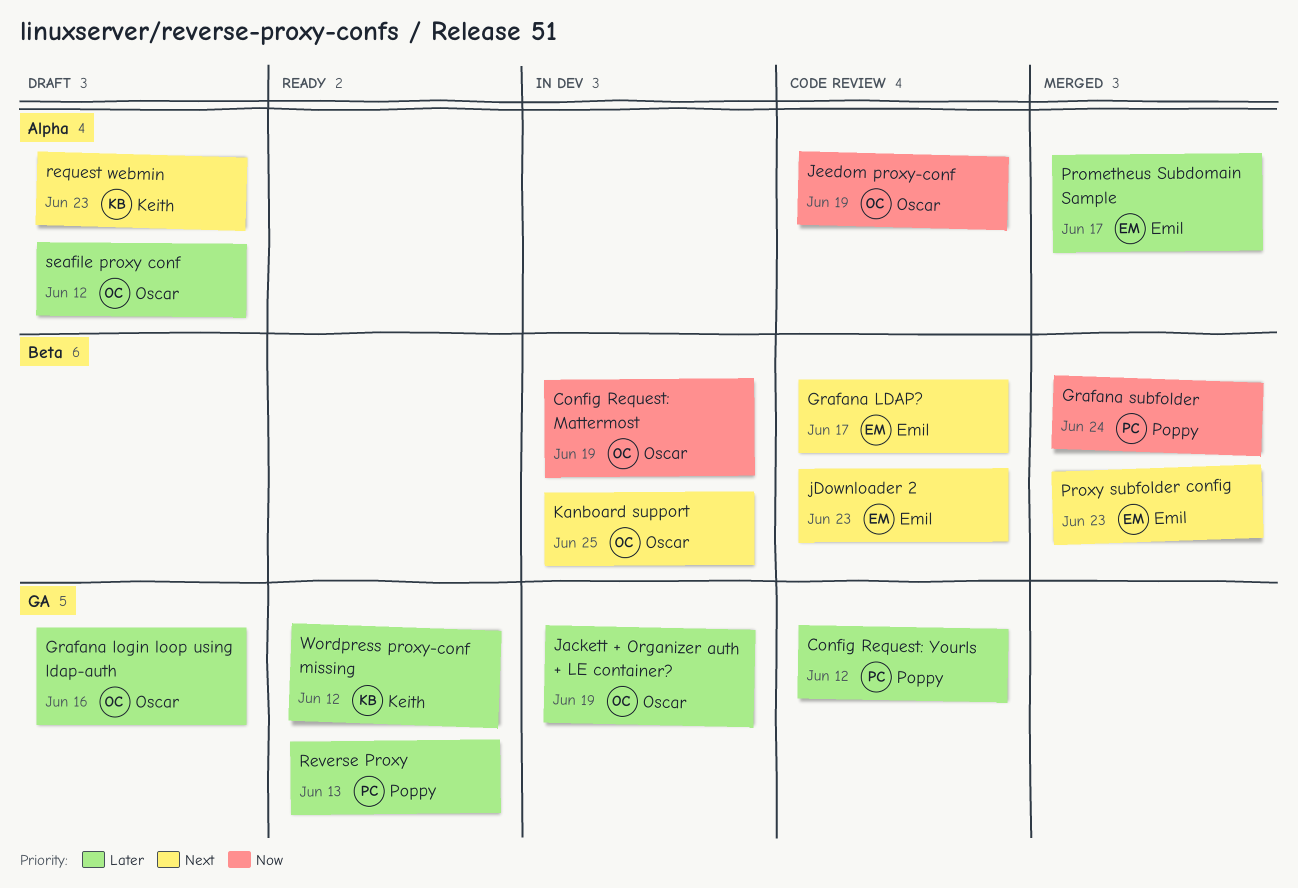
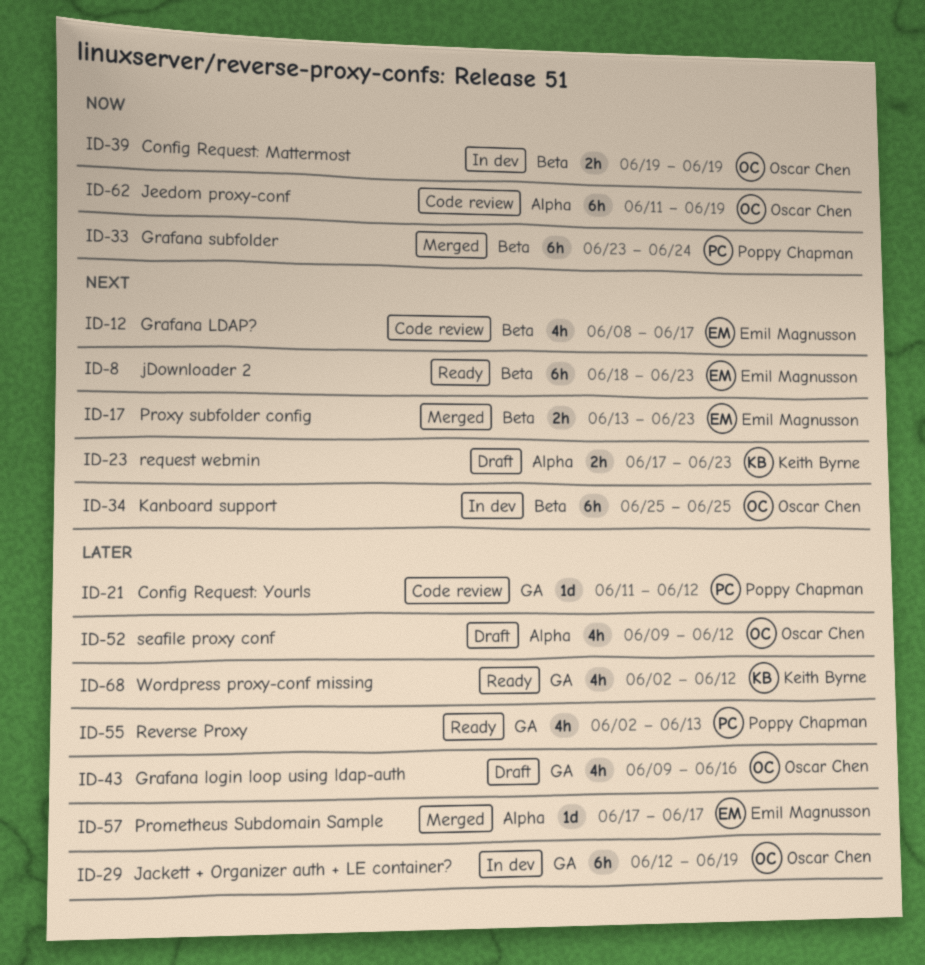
jDownloader 2, status: Code review -> Ready

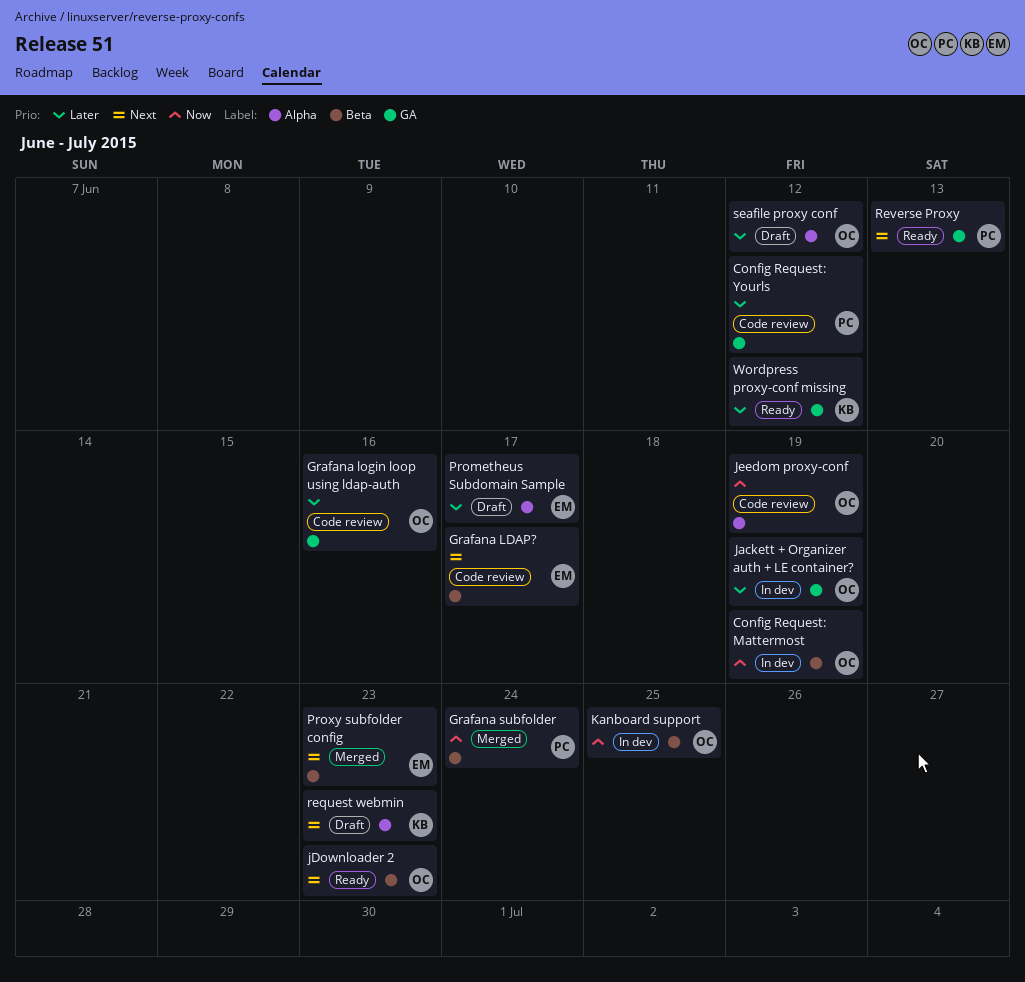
Grafana login loop using ldap-auth, status: Draft -> Code review
jDownloader 2, owner: Emil Magnusson -> Oscar Chen
Kanboard support, priority: Next -> Now
Prometheus Subdomain Sample, status: Merged -> Draft
Reverse Proxy, priority: Later -> Next

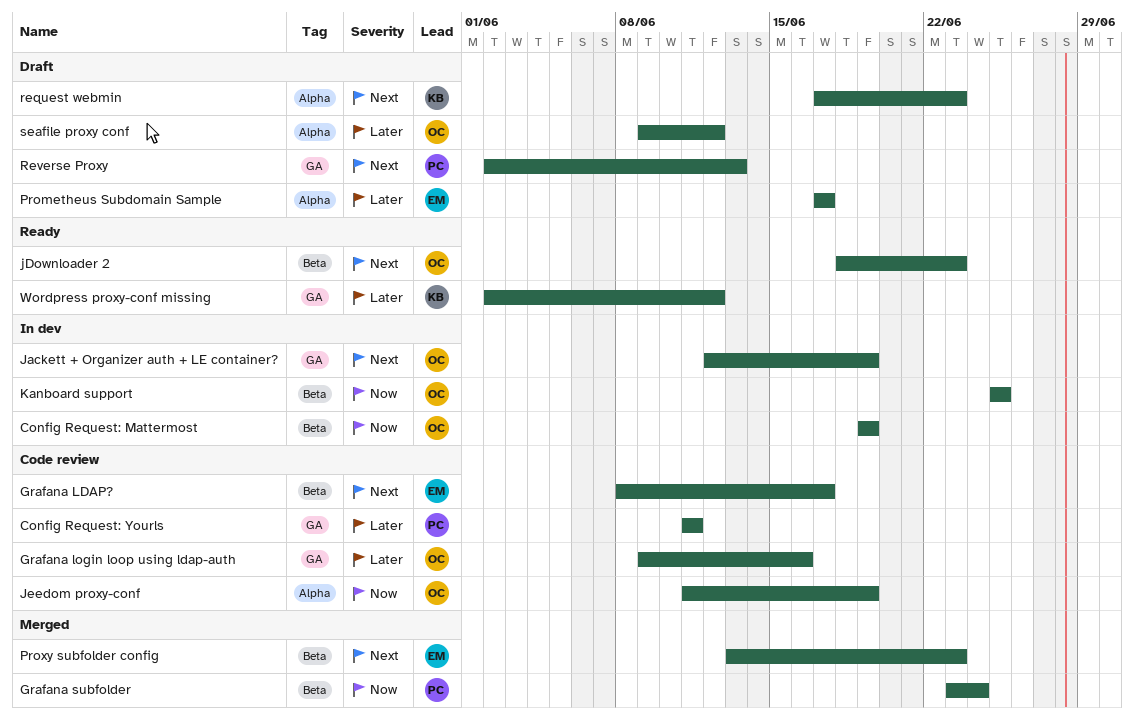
Config Request: Yourls, due: Jun 12 -> Jun 11
Jackett + Organizer auth + LE container?, priority: Later -> Next
Reverse Proxy, status: Ready -> Draft

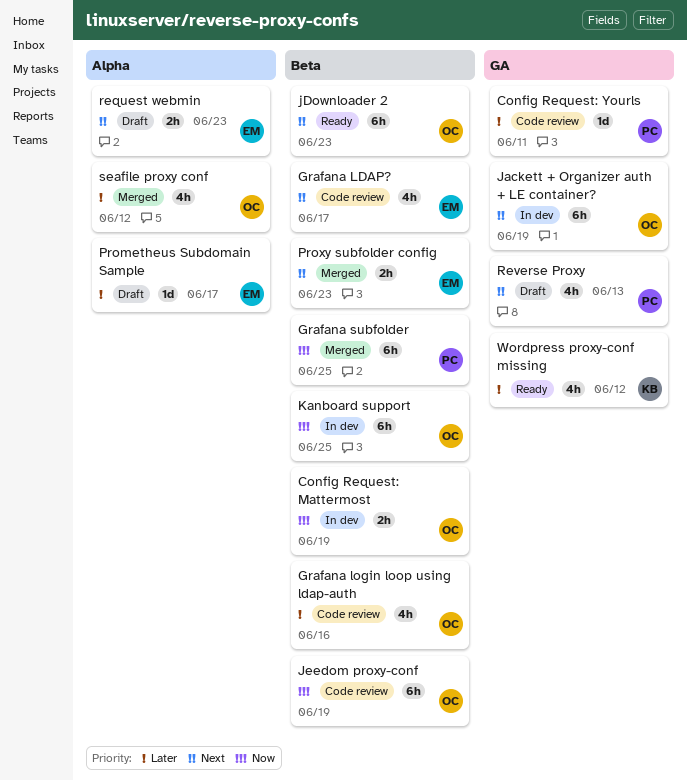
Grafana login loop using ldap-auth, label: GA -> Beta
Grafana subfolder, due: Jun 24 -> Jun 25
Jeedom proxy-conf, label: Alpha -> Beta
request webmin, owner: KB -> EM
seafile proxy conf, status: Draft -> Merged

